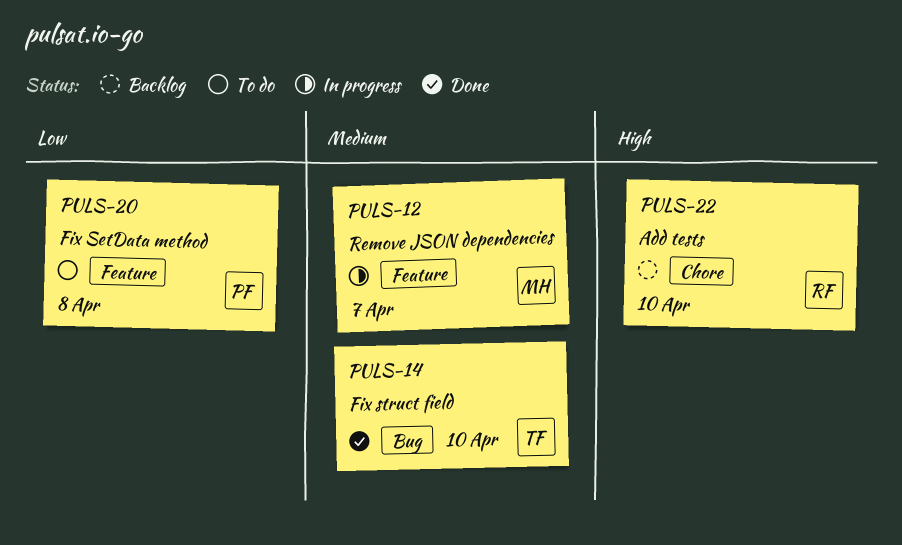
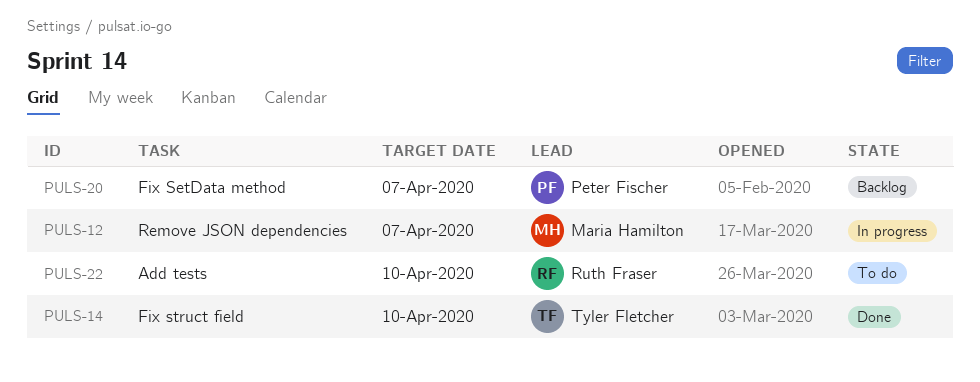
PULS-20, status: To do -> Backlog
PULS-20, due: Apr 8 -> Apr 7
PULS-22, status: Backlog -> To do

